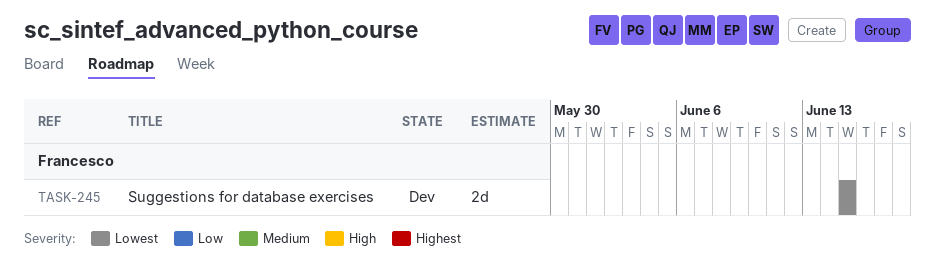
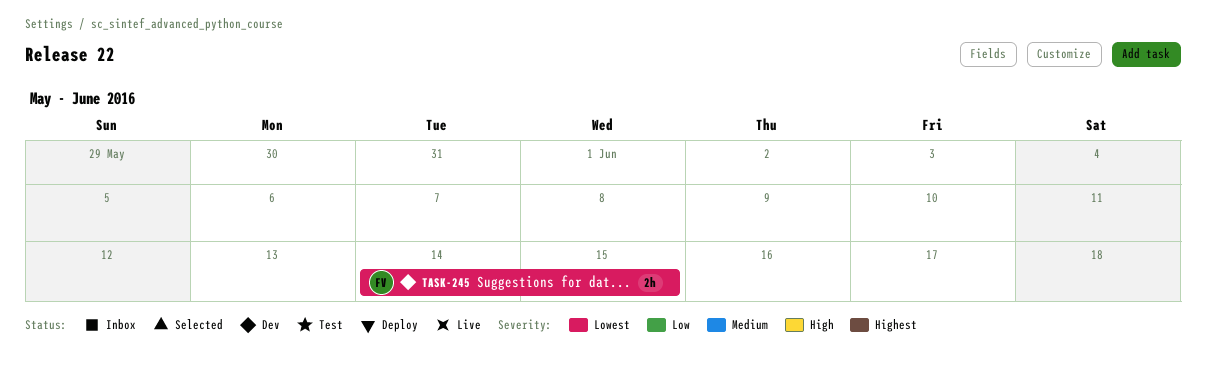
TASK-245, estimate: 2d -> 2h
TASK-245, start: Jun 15 -> Jun 14

